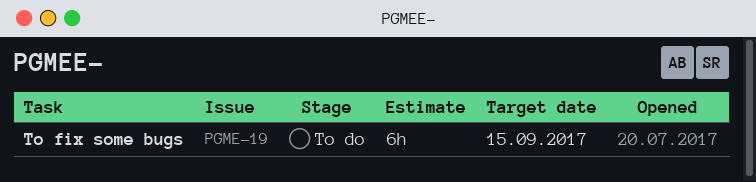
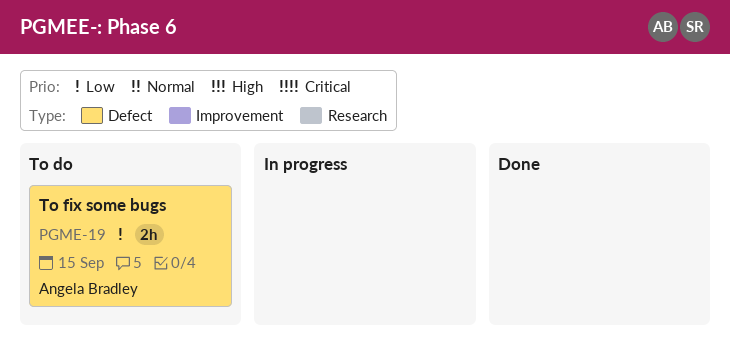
PGME-19, estimate: 6h -> 2h

